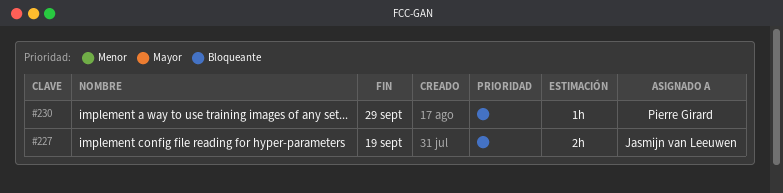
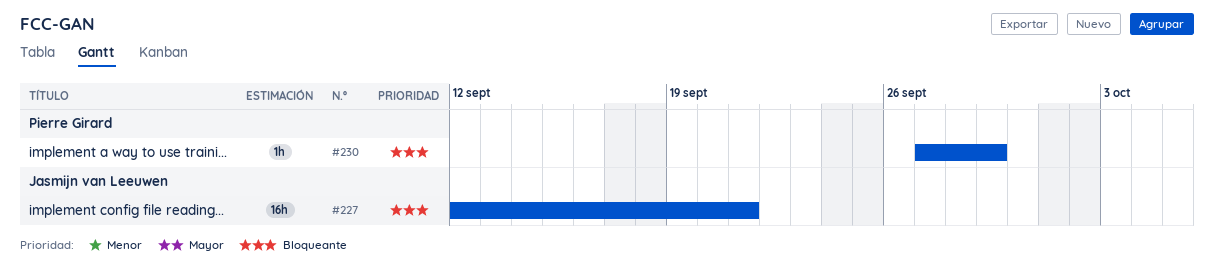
#227, estimate: 2h -> 16h
#227, due: Sep 19 -> Sep 21

